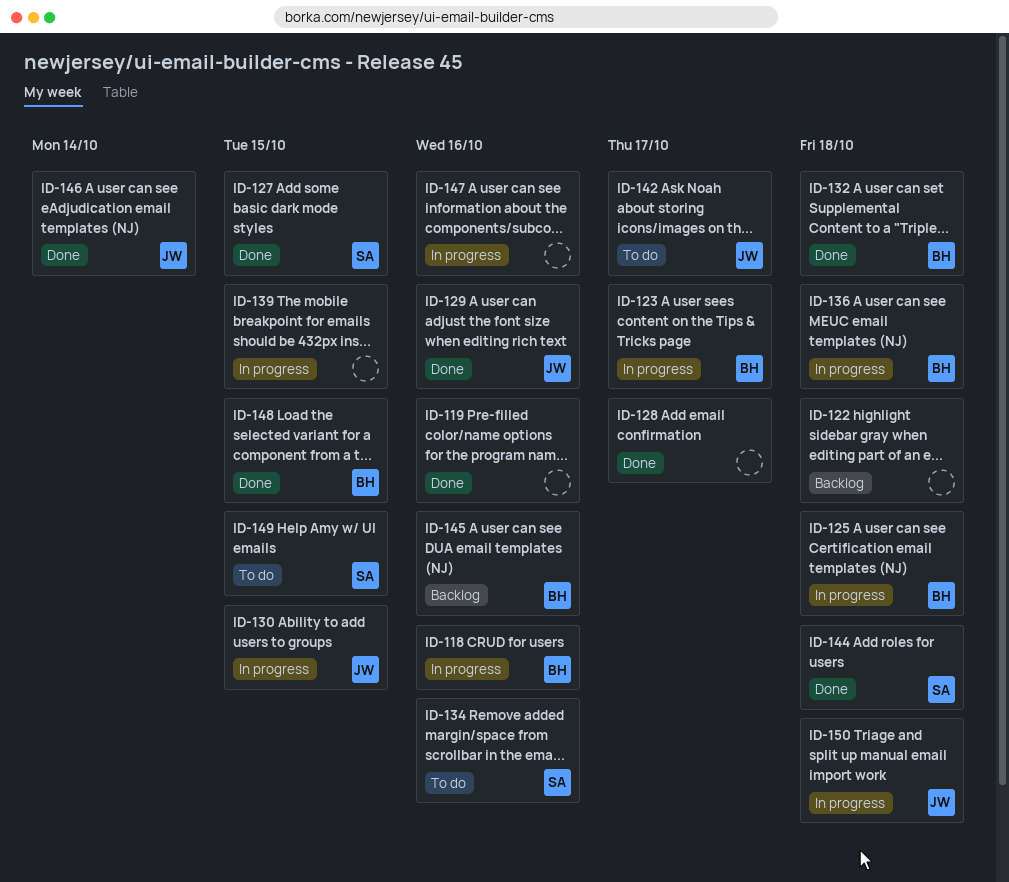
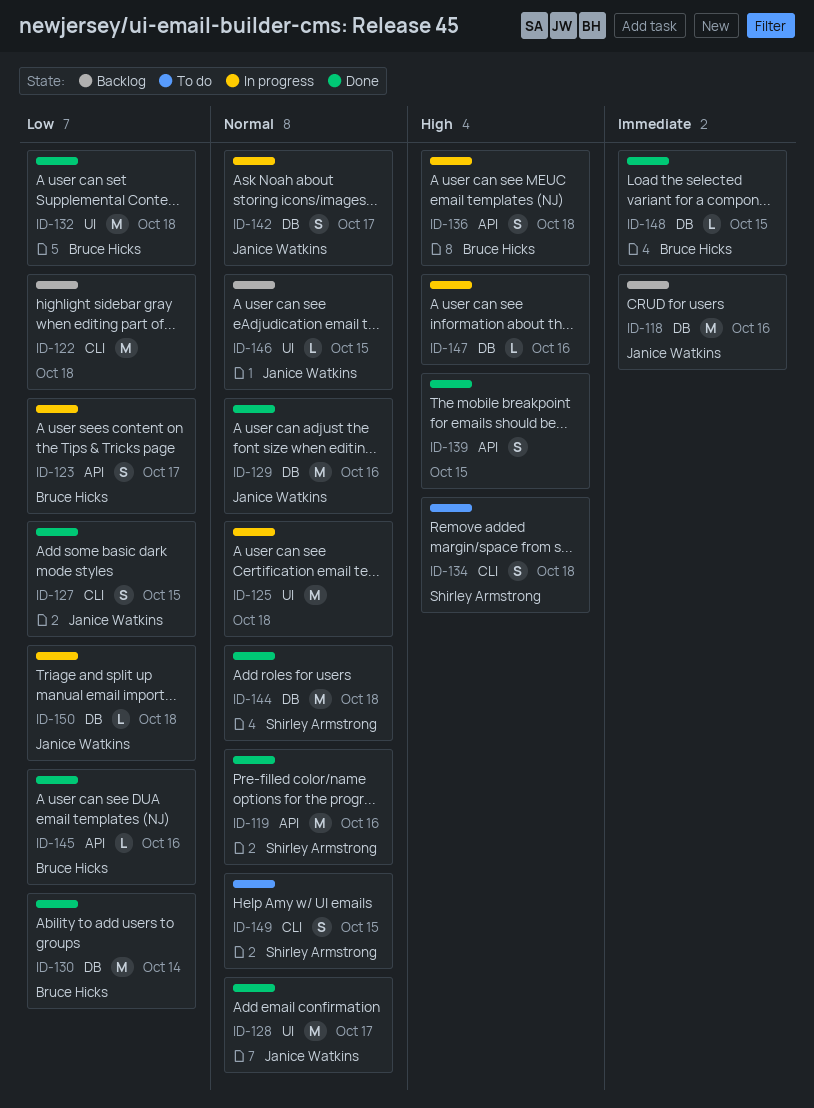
ID-118, status: In progress -> Backlog
ID-118, owner: Bruce Hicks -> Janice Watkins
ID-119, owner: none -> Shirley Armstrong
ID-125, owner: Bruce Hicks -> none
ID-127, owner: Shirley Armstrong -> Janice Watkins
ID-128, owner: none -> Janice Watkins
ID-130, status: In progress -> Done
ID-130, owner: Janice Watkins -> Bruce Hicks
ID-130, due: Oct 15 -> Oct 14
ID-134, due: Oct 16 -> Oct 18
ID-139, status: In progress -> Done
ID-142, status: To do -> In progress
ID-145, status: Backlog -> Done
ID-146, status: Done -> Backlog
ID-146, due: Oct 14 -> Oct 15

